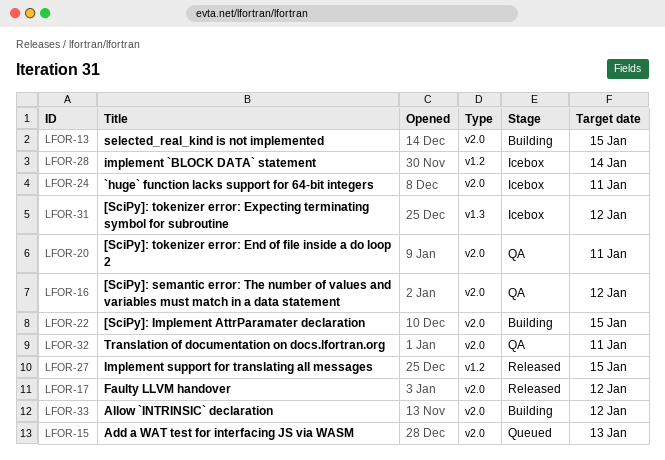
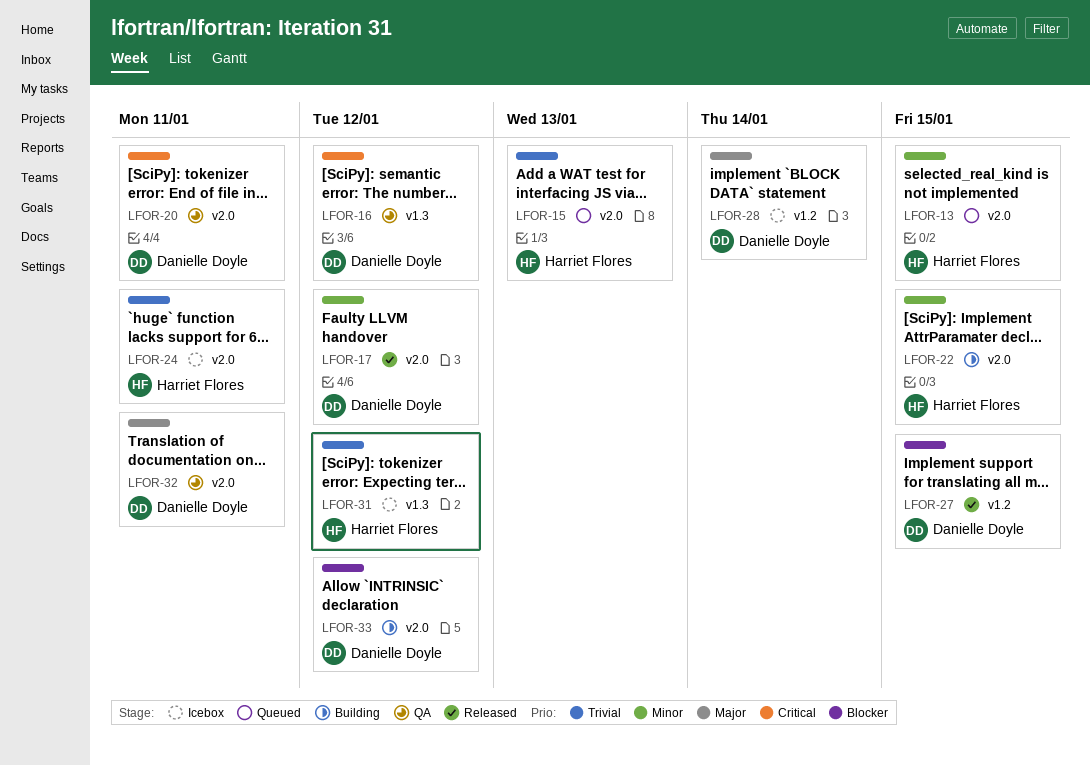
LFOR-13, status: Building -> Queued
LFOR-16, label: v2.0 -> v1.3

